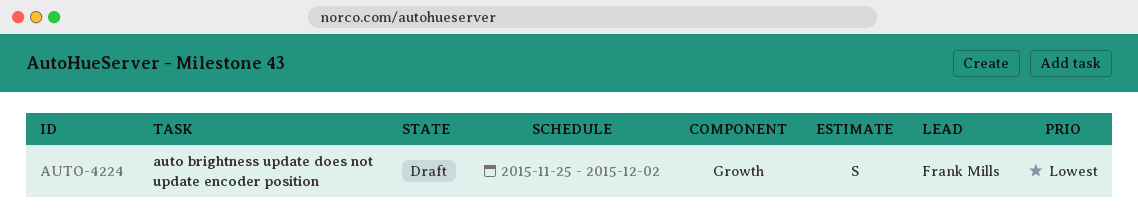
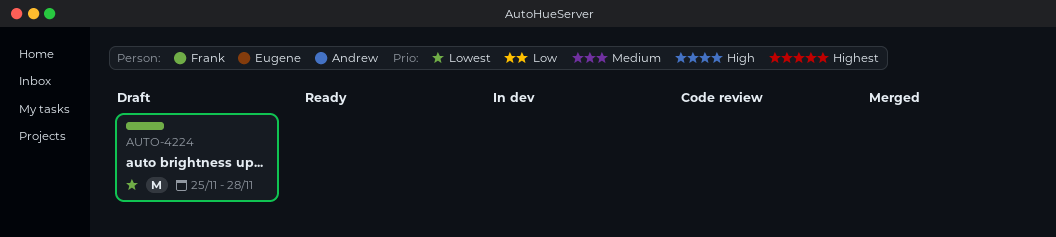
AUTO-4224, estimate: S -> M
AUTO-4224, due: Dec 2 -> Nov 28

